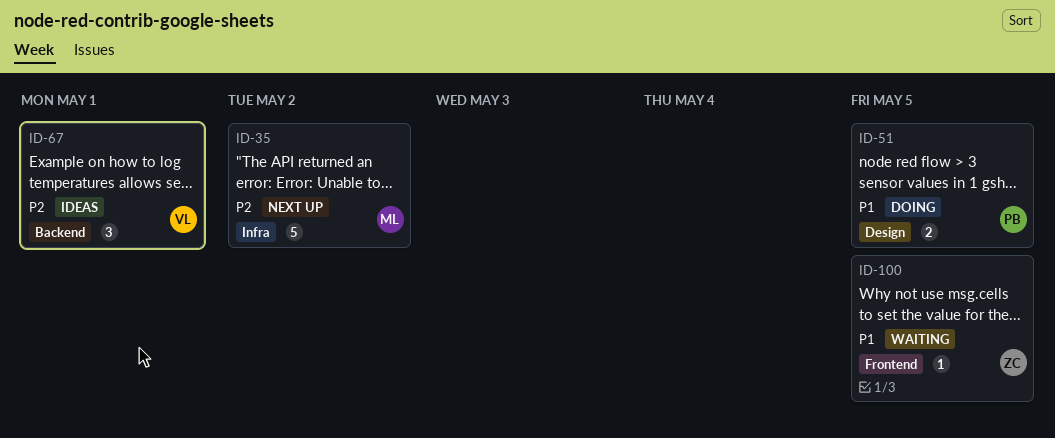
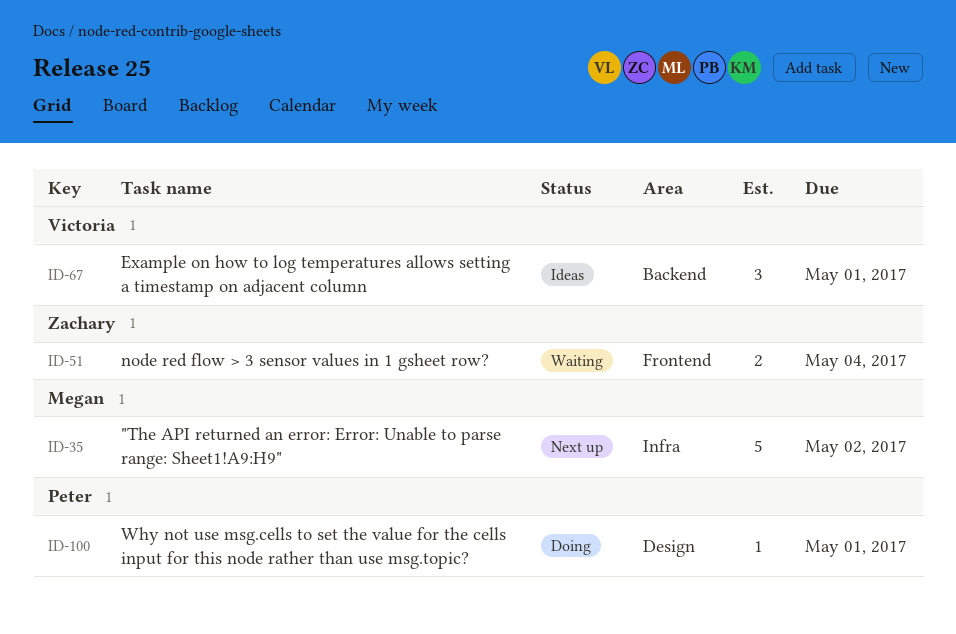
ID-51, status: Doing -> Waiting
ID-51, owner: Peter -> Zachary
ID-51, label: Design -> Frontend
ID-51, due: May 5 -> May 4
ID-100, status: Waiting -> Doing
ID-100, owner: Zachary -> Peter
ID-100, label: Frontend -> Design
ID-100, due: May 5 -> May 1

